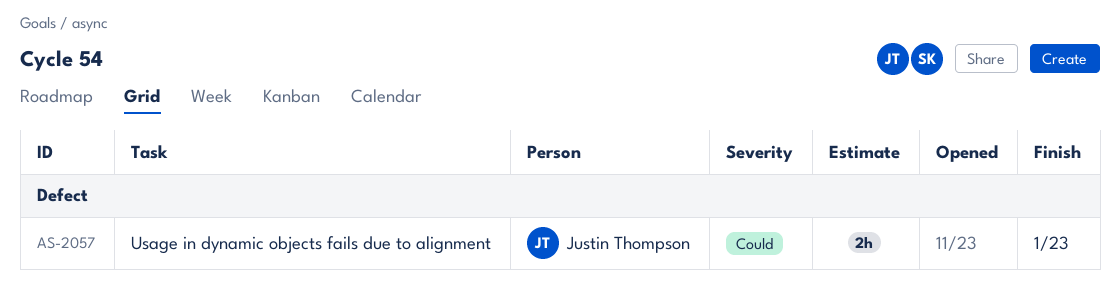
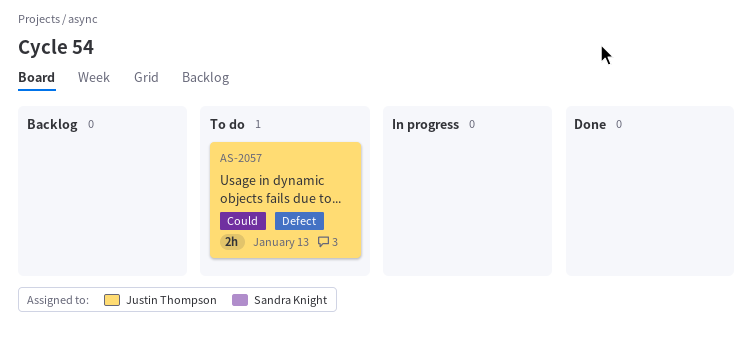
AS-2057, due: Jan 23 -> Jan 13

